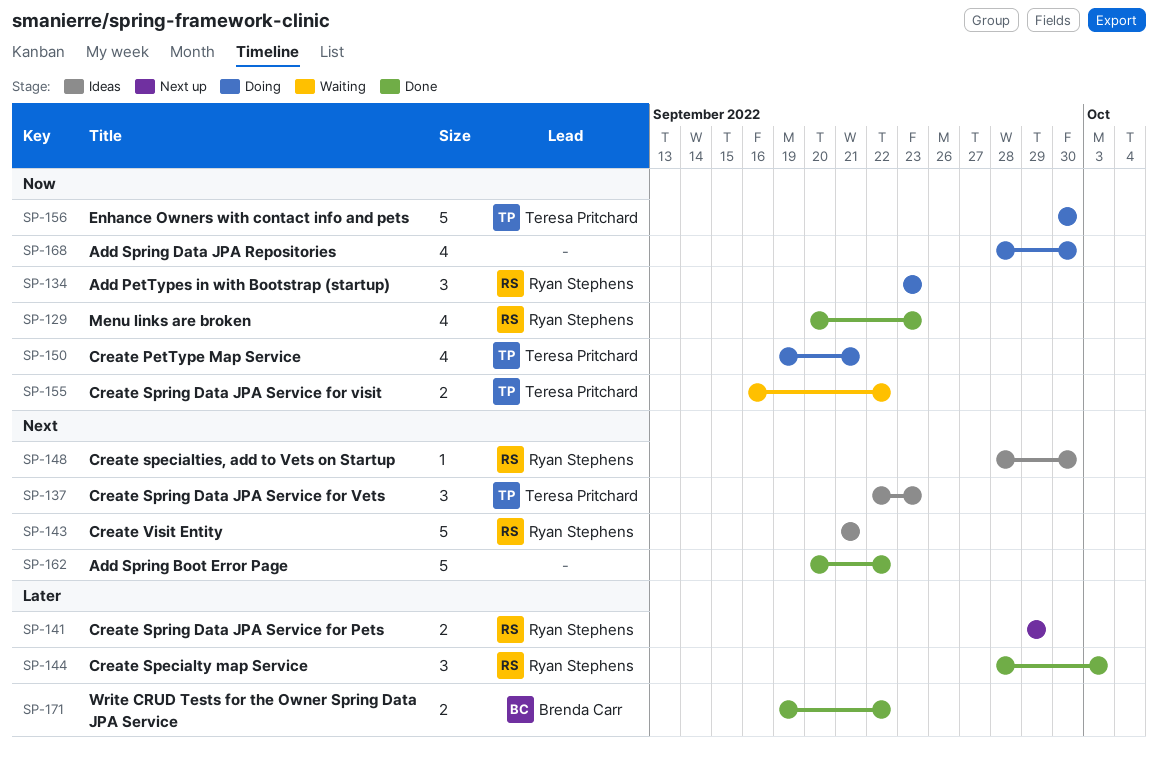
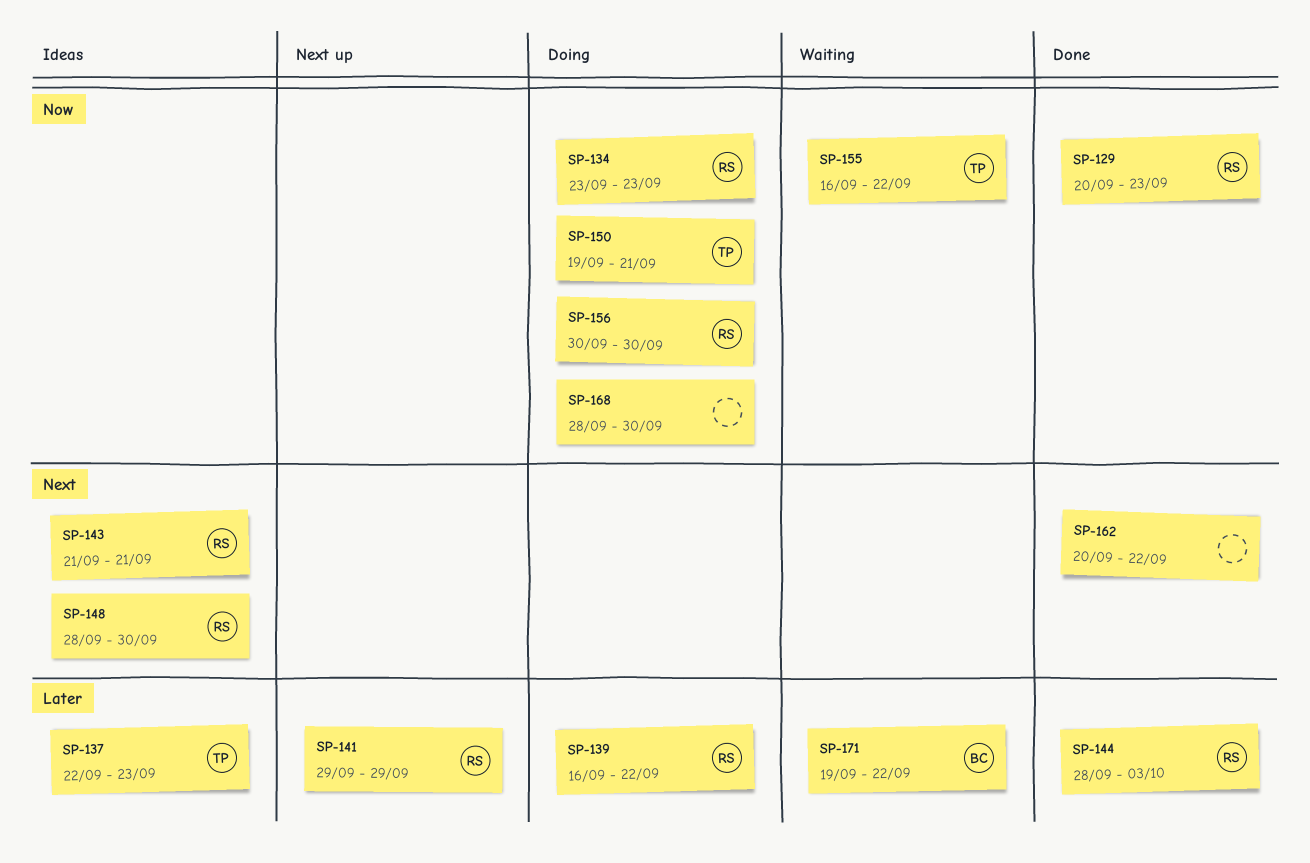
SP-137, priority: Next -> Later
SP-139: none -> present
SP-156, owner: Teresa Pritchard -> Ryan Stephens
SP-171, status: Done -> Waiting

